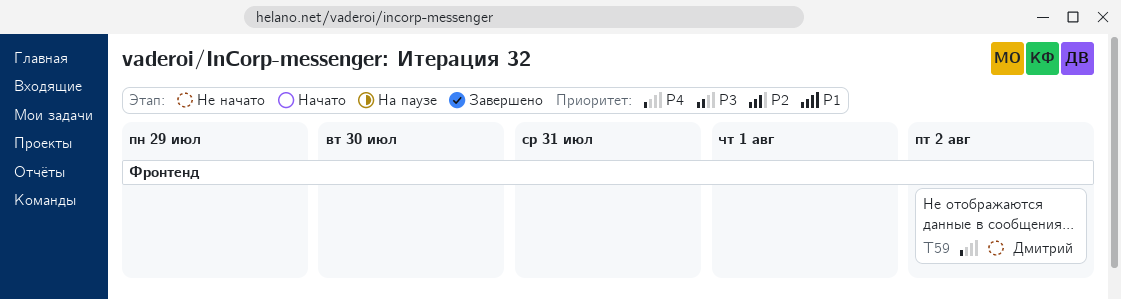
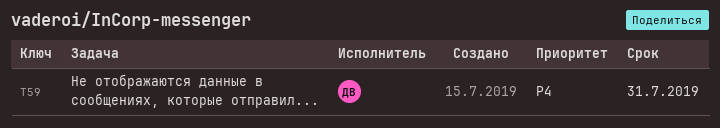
T59, due: Aug 2 -> Jul 31

